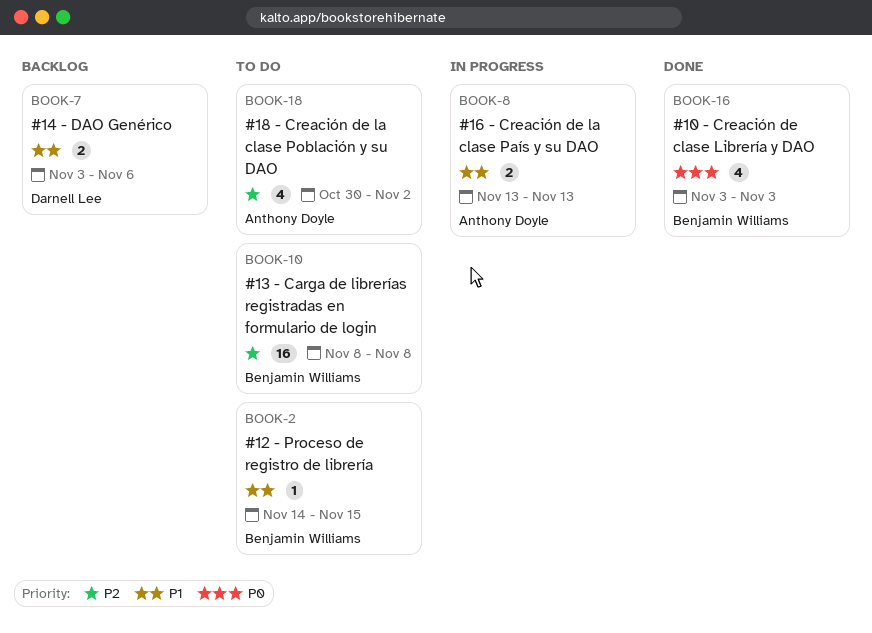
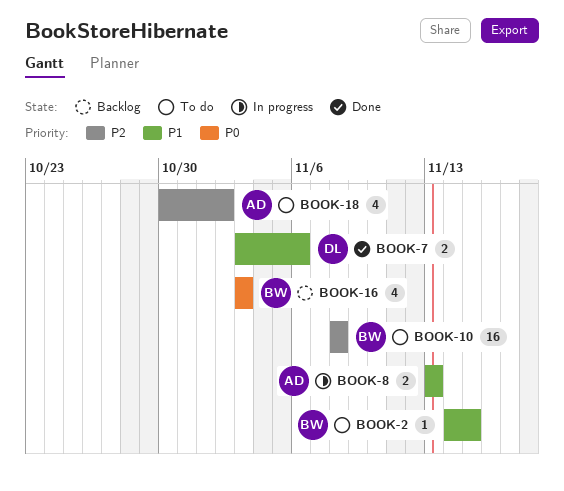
BOOK-7, status: Backlog -> Done
BOOK-16, status: Done -> Backlog

